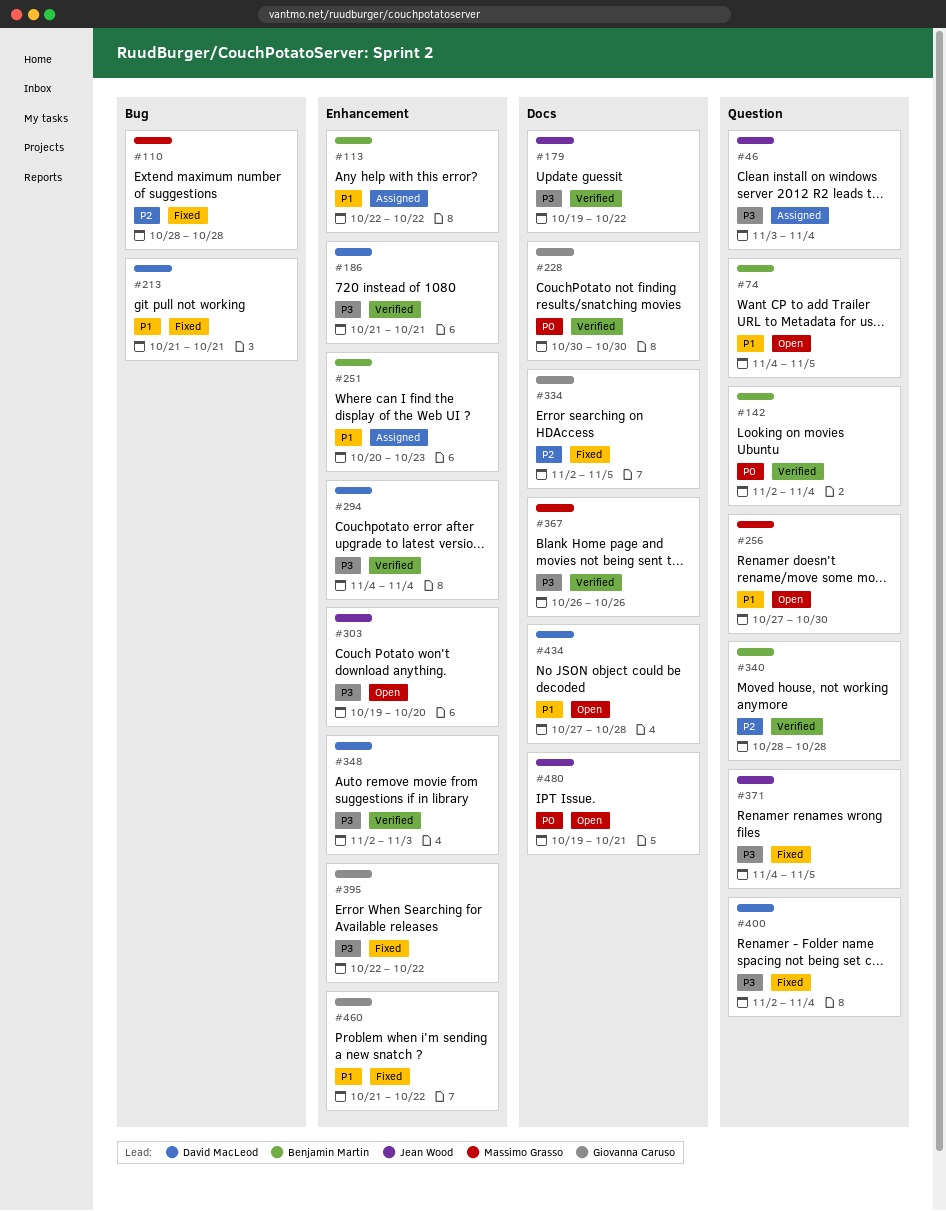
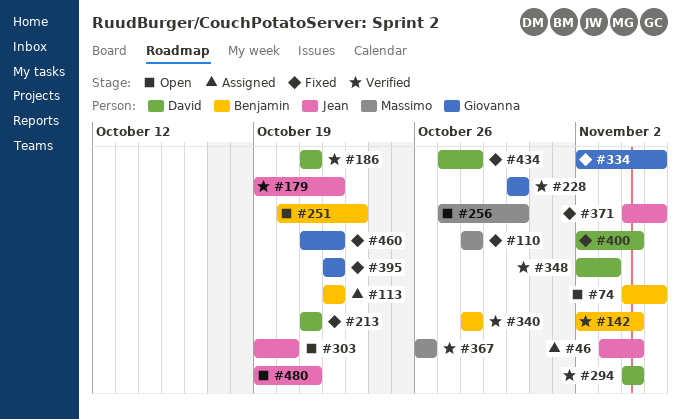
#251, status: Assigned -> Open
#434, status: Open -> Fixed

